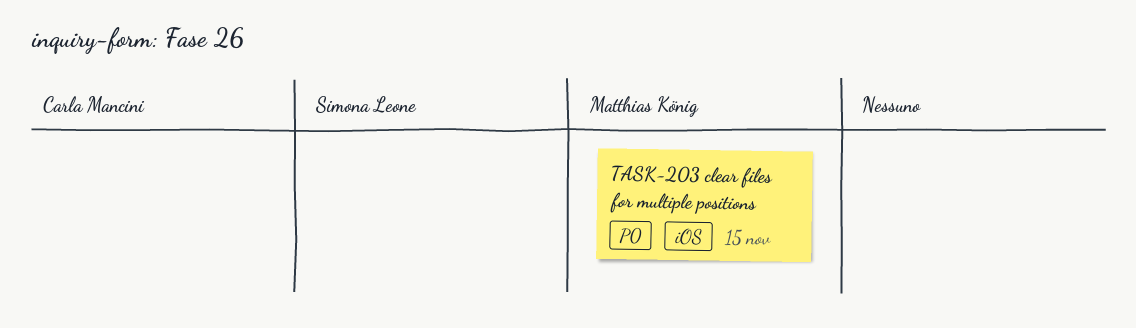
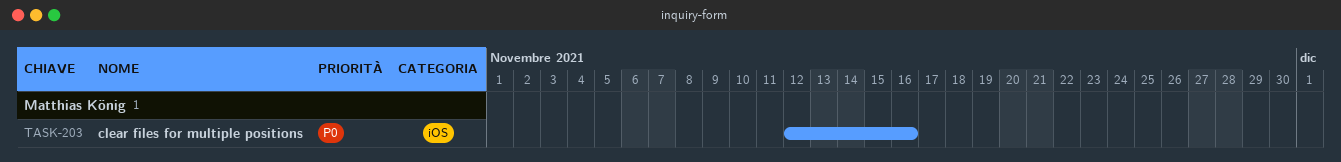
TASK-203, due: Nov 15 -> Nov 16

